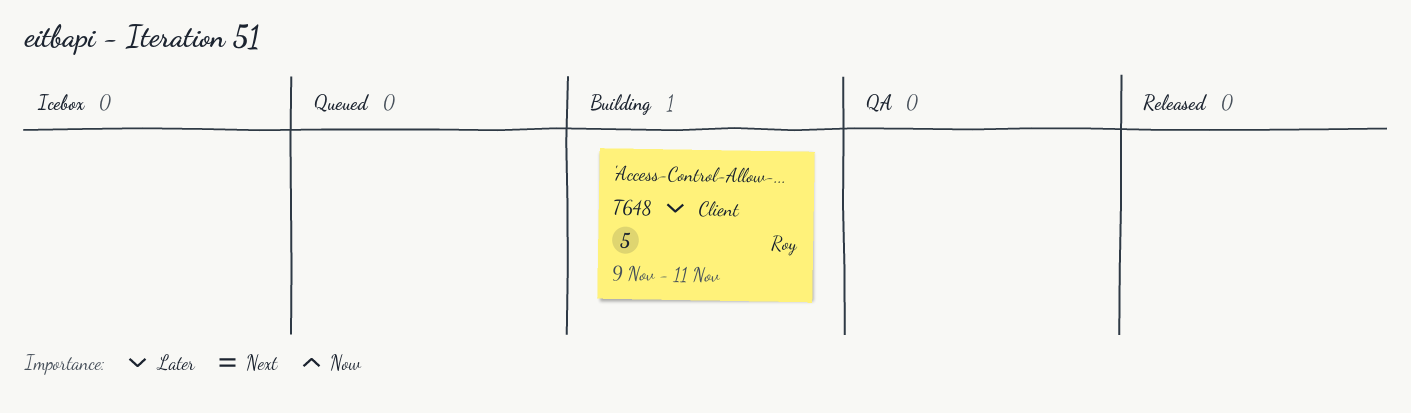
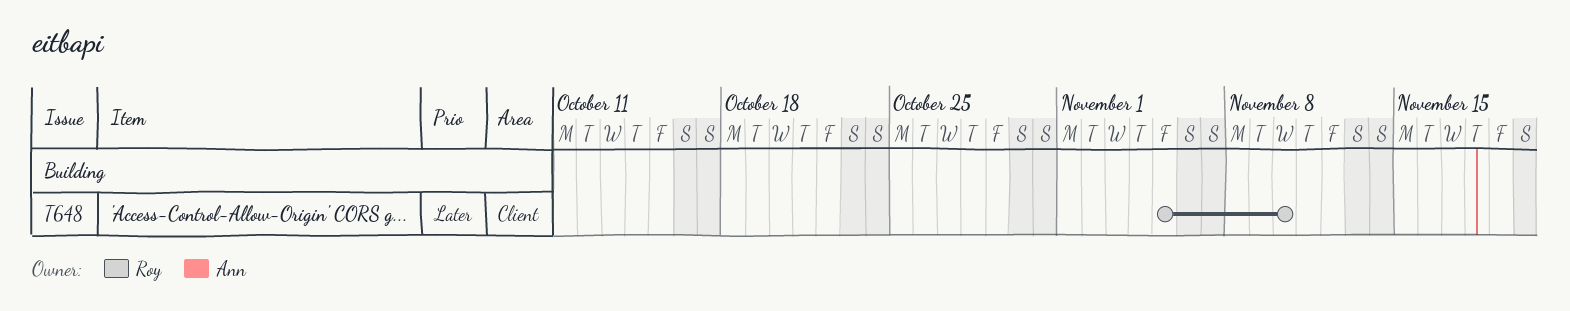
T648, start: Nov 9 -> Nov 5
T648, due: Nov 11 -> Nov 10

